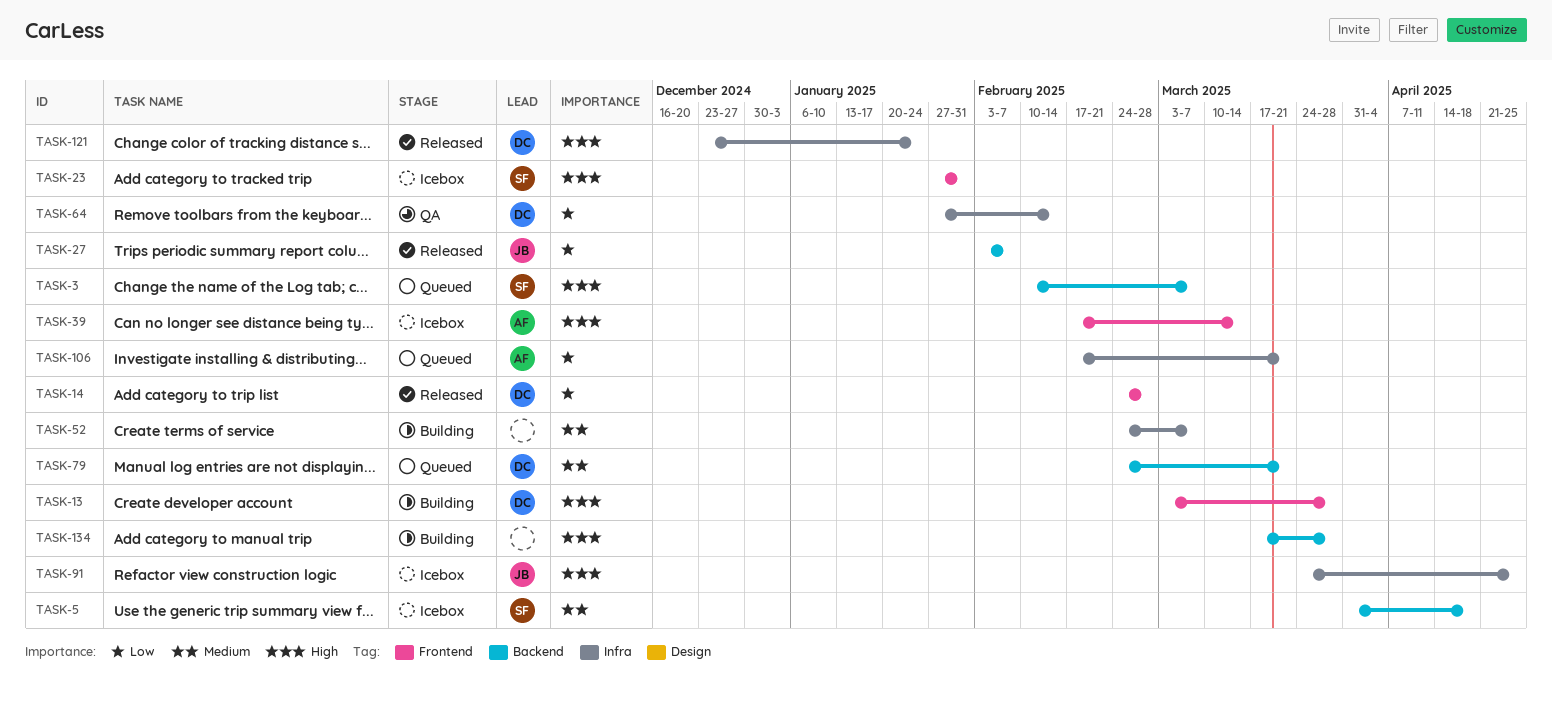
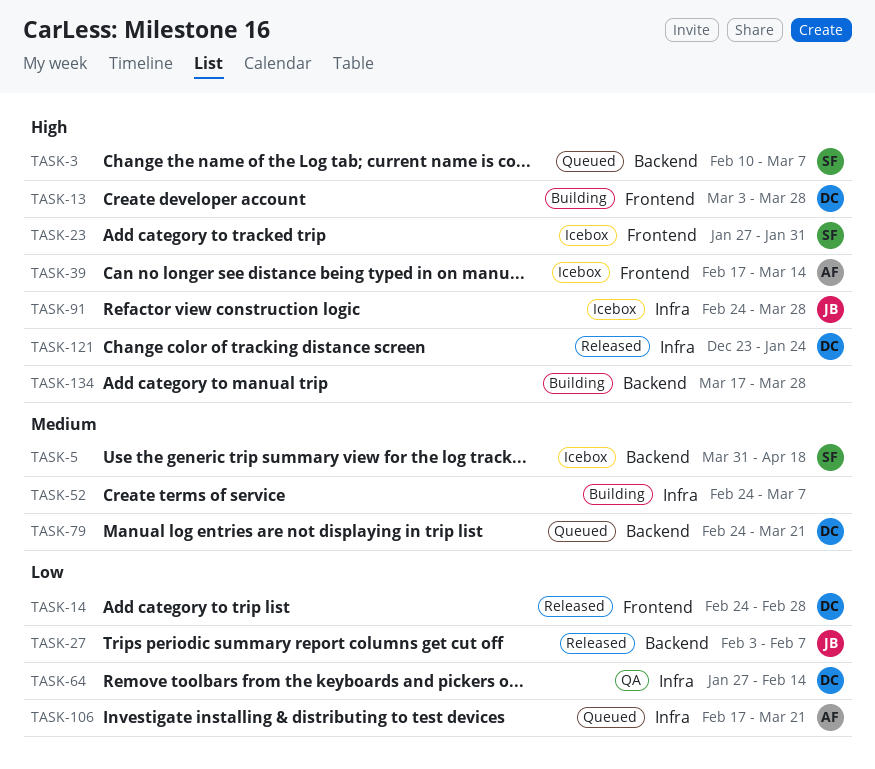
TASK-91, start: Mar 24 -> Feb 24
TASK-91, due: Apr 25 -> Mar 28

